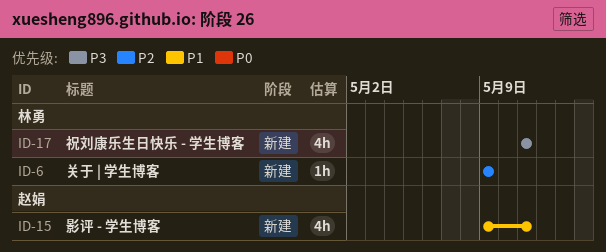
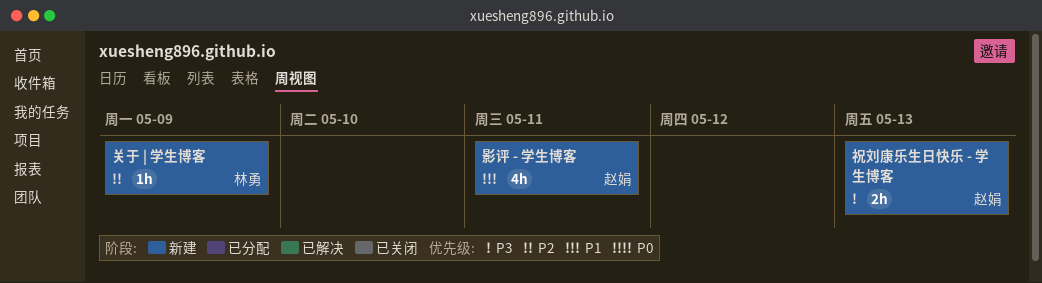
祝刘康乐生日快乐 - 学生博客, owner: 林勇 -> 赵娟
祝刘康乐生日快乐 - 学生博客, estimate: 4h -> 2h
祝刘康乐生日快乐 - 学生博客, due: May 11 -> May 13

